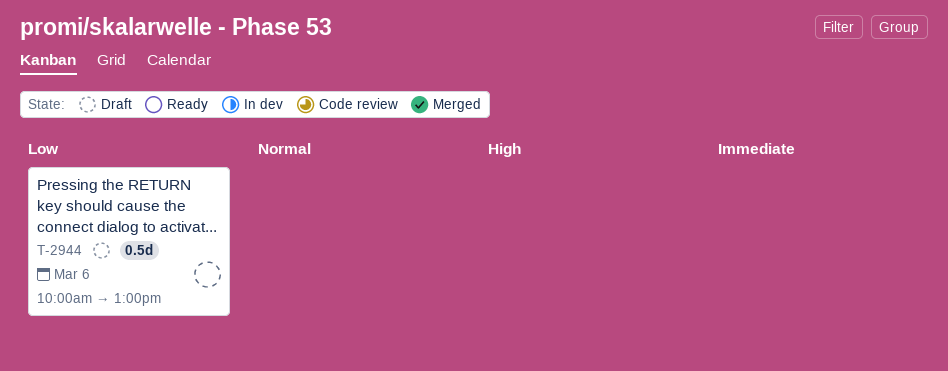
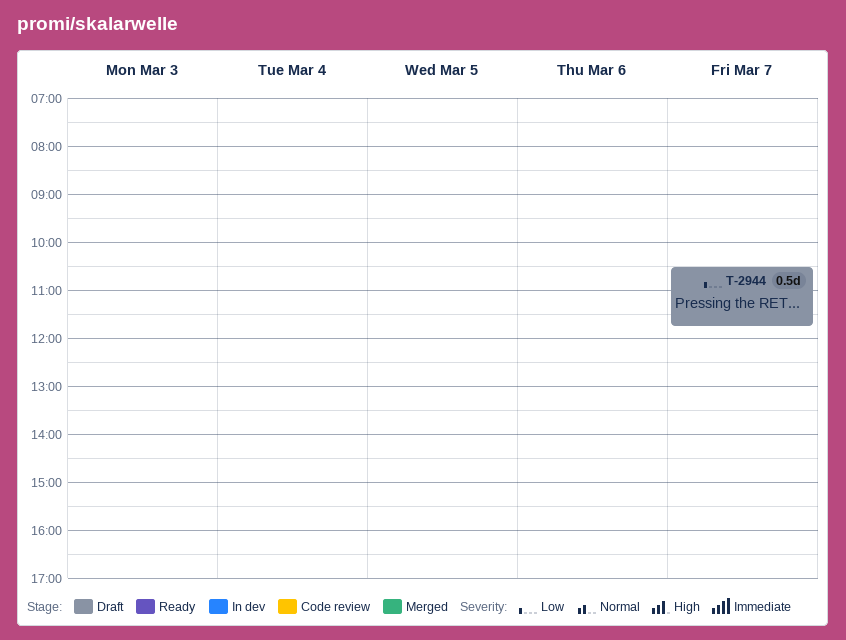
T-2944, day: Mar 6 -> Mar 7
T-2944, begins: 10:00 -> 10:30
T-2944, ends: 13:00 -> 11:45

